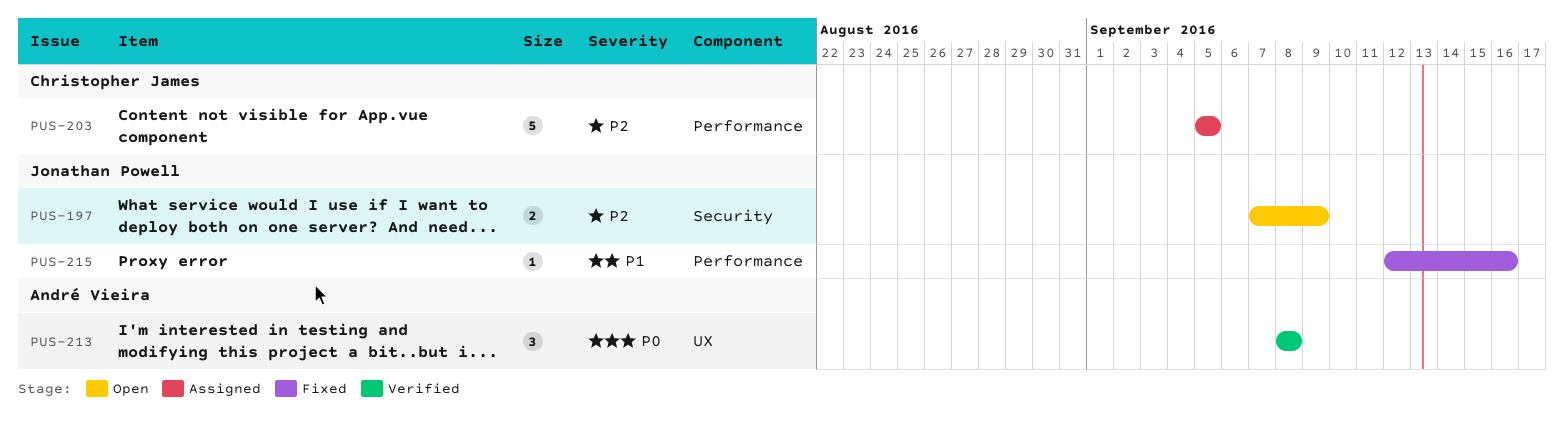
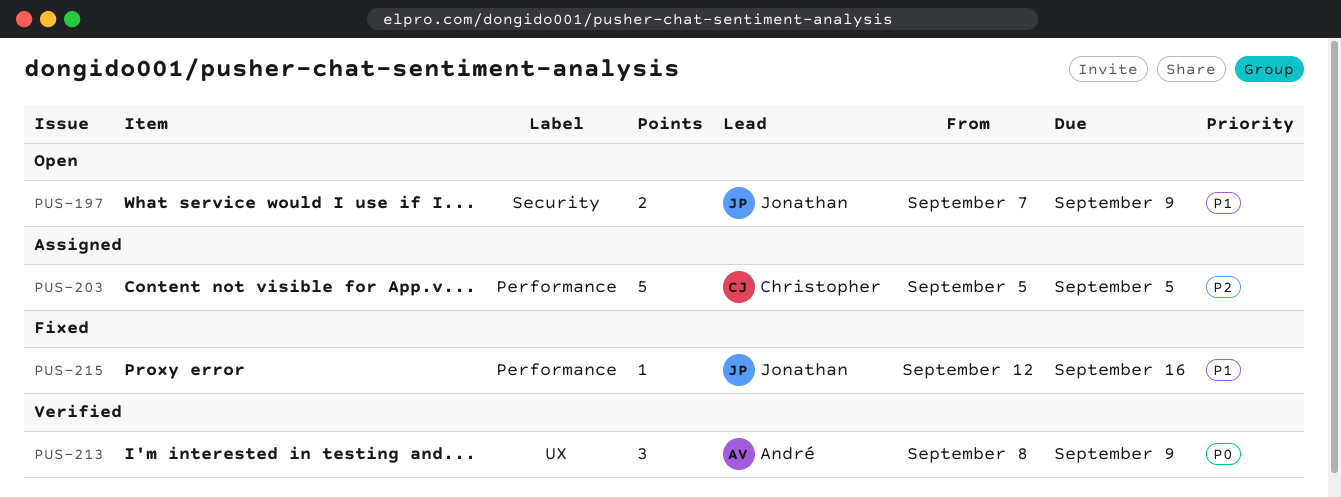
PUS-197, priority: P2 -> P1
PUS-213, due: Sep 8 -> Sep 9

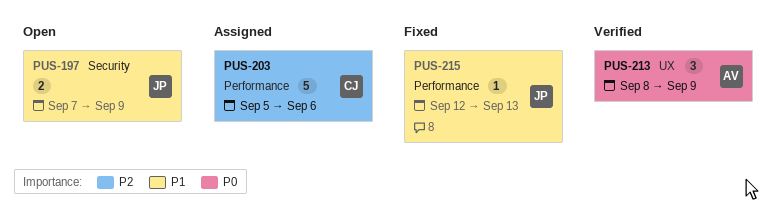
PUS-203, due: Sep 5 -> Sep 6
PUS-215, due: Sep 16 -> Sep 13

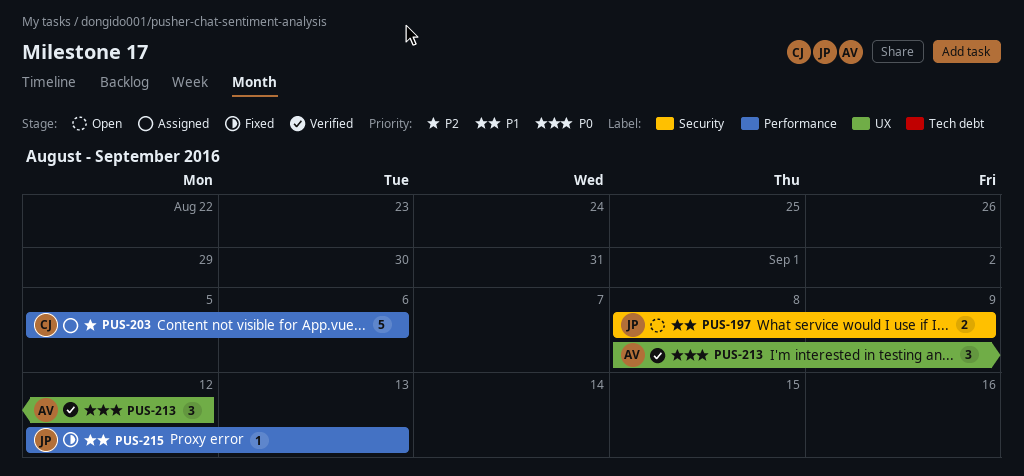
PUS-197, start: Sep 7 -> Sep 8
PUS-213, due: Sep 9 -> Sep 12

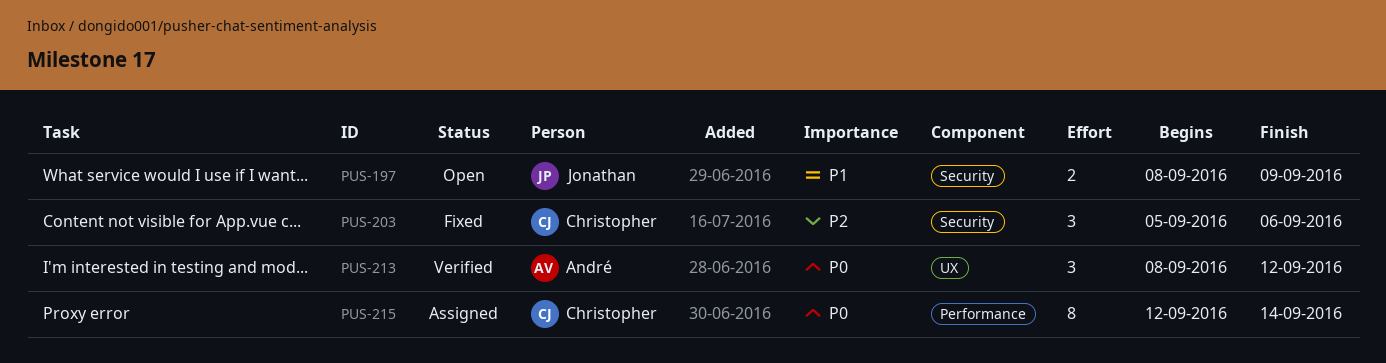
PUS-203, status: Assigned -> Fixed
PUS-203, label: Performance -> Security
PUS-203, estimate: 5 -> 3
PUS-215, status: Fixed -> Assigned
PUS-215, owner: Jonathan -> Christopher
PUS-215, priority: P1 -> P0
PUS-215, estimate: 1 -> 8
PUS-215, due: Sep 13 -> Sep 14

